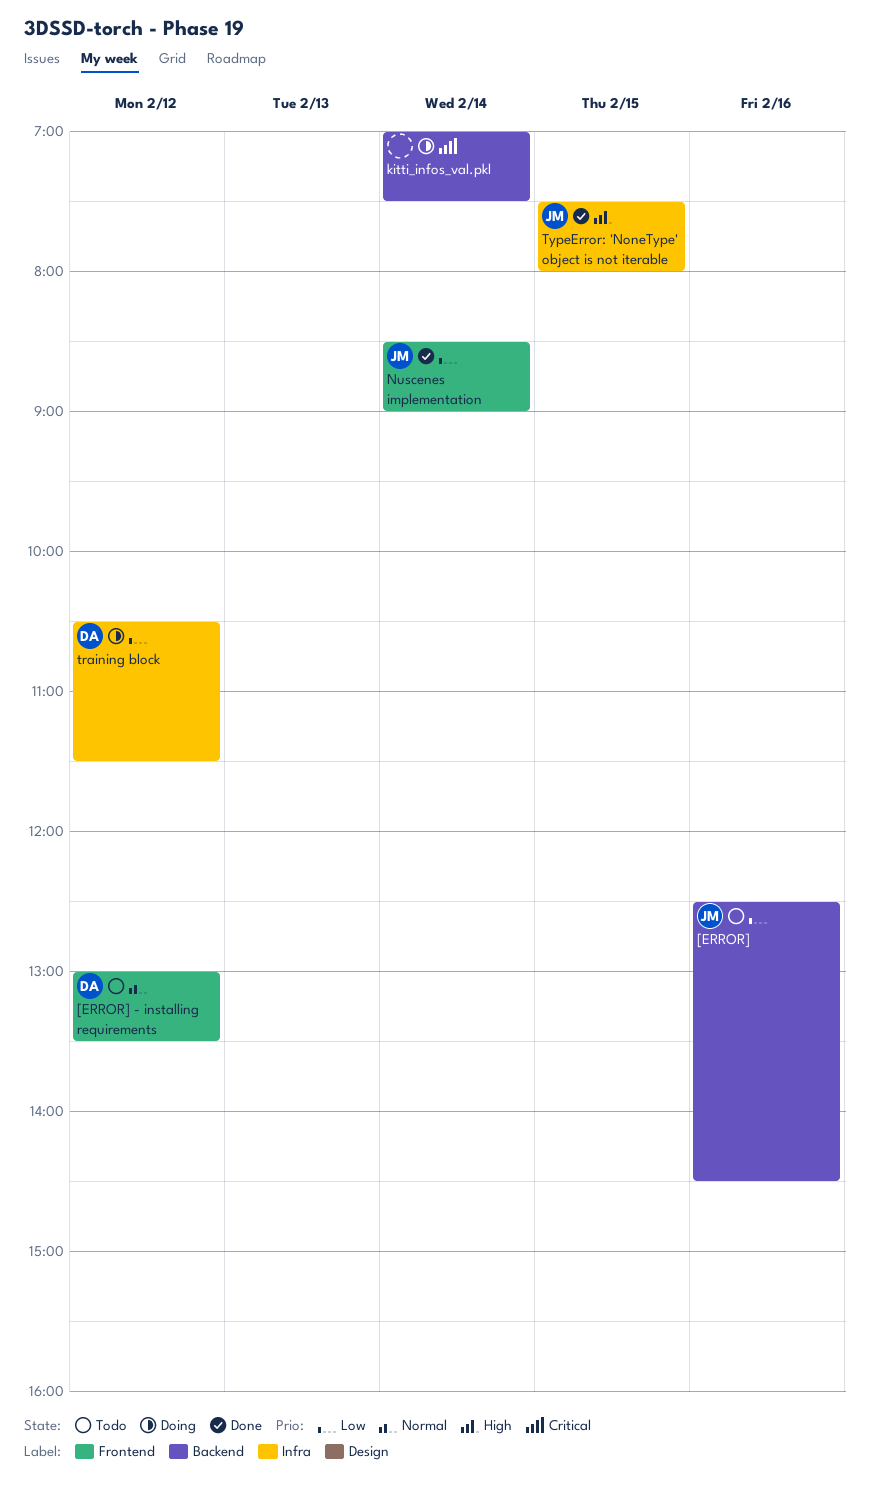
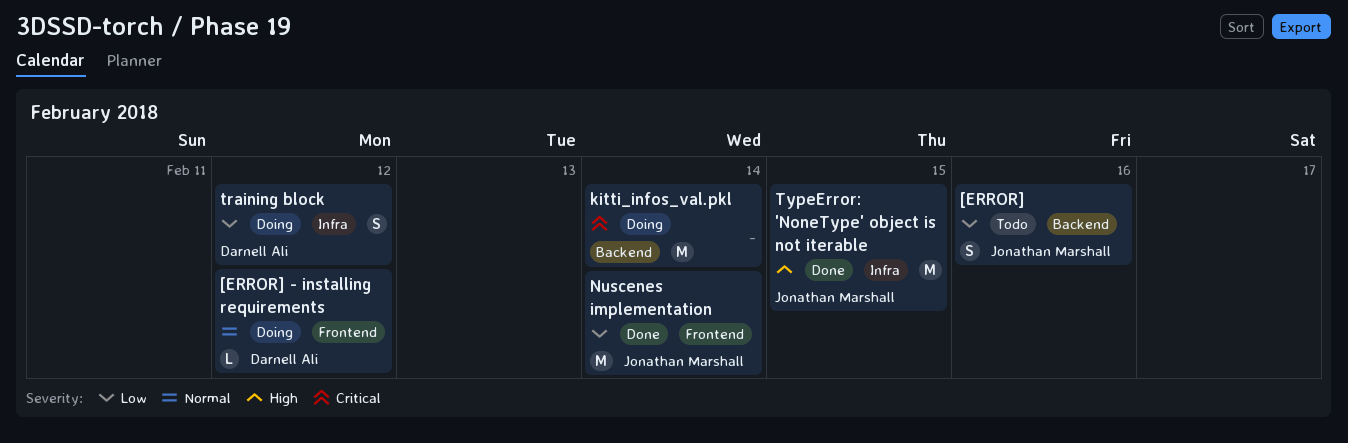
[ERROR] - installing requirements, status: Todo -> Doing

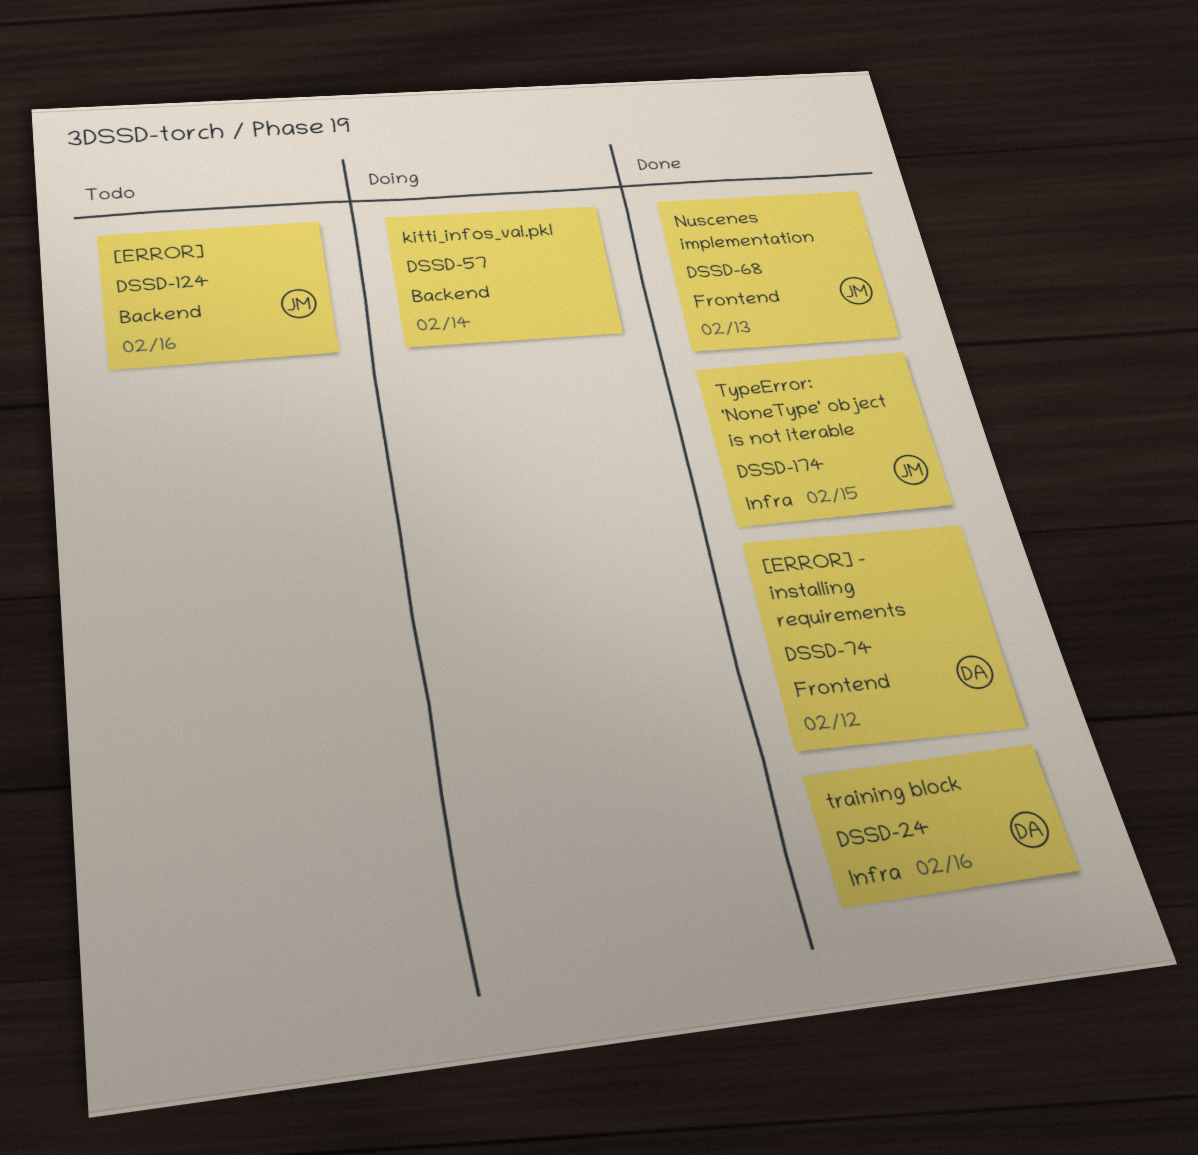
[ERROR] - installing requirements, status: Doing -> Done
Nuscenes implementation, day: Feb 14 -> Feb 13
training block, status: Doing -> Done
training block, day: Feb 12 -> Feb 16

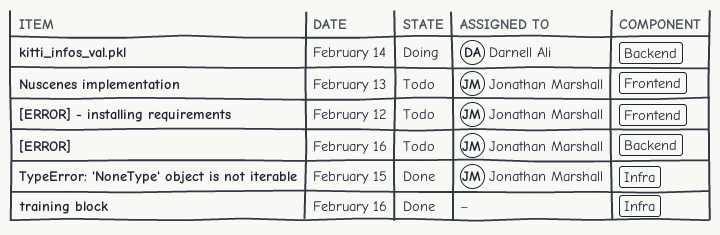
[ERROR] - installing requirements, status: Done -> Todo
[ERROR] - installing requirements, owner: Darnell Ali -> Jonathan Marshall
kitti_infos_val.pkl, owner: none -> Darnell Ali
Nuscenes implementation, status: Done -> Todo
training block, owner: Darnell Ali -> none

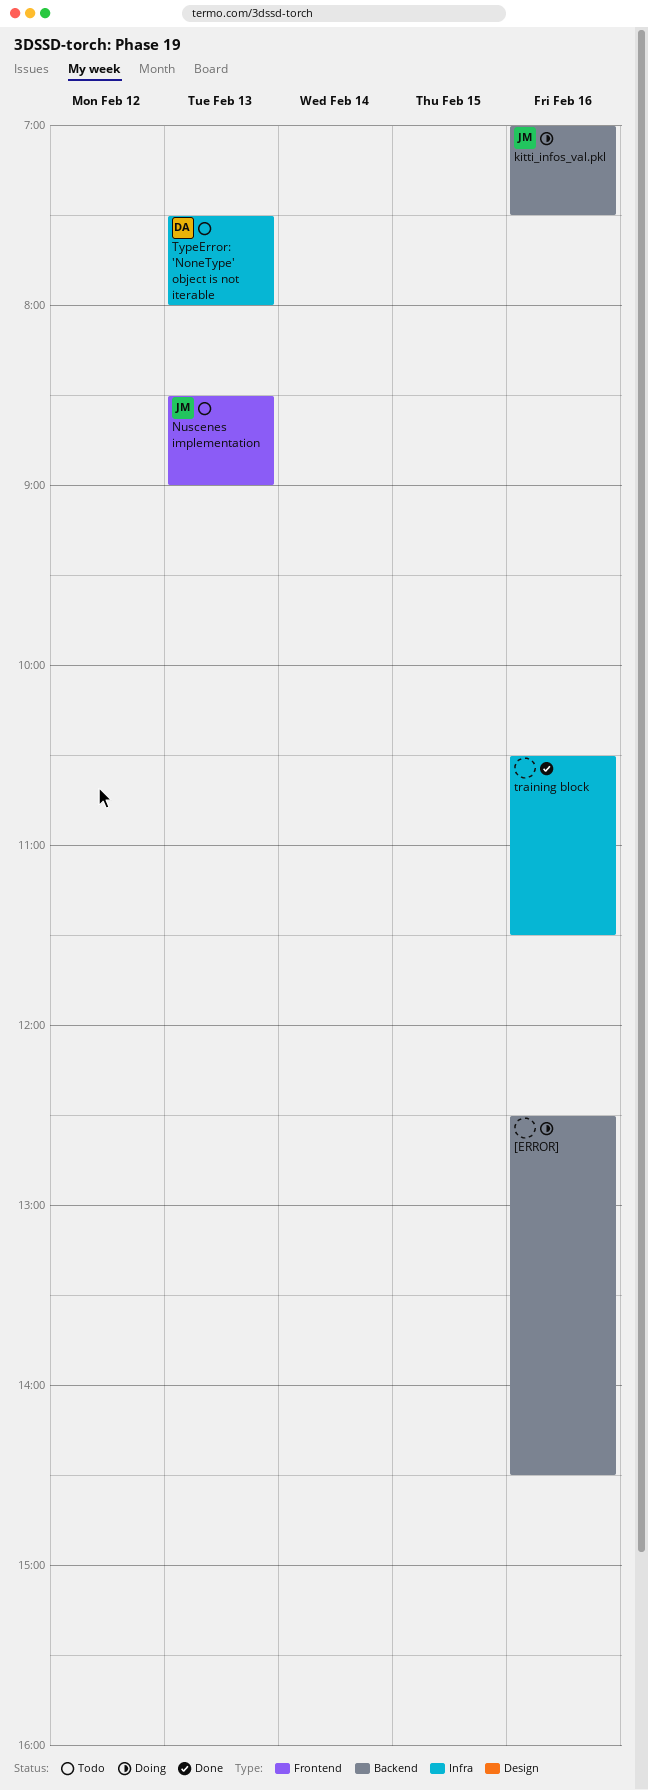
[ERROR], status: Todo -> Doing
[ERROR], owner: Jonathan Marshall -> none
[ERROR] - installing requirements: present -> none
kitti_infos_val.pkl, owner: Darnell Ali -> Jonathan Marshall
kitti_infos_val.pkl, day: Feb 14 -> Feb 16
TypeError: 'NoneType' object is not iterable, status: Done -> Todo
TypeError: 'NoneType' object is not iterable, owner: Jonathan Marshall -> Darnell Ali
TypeError: 'NoneType' object is not iterable, day: Feb 15 -> Feb 13

